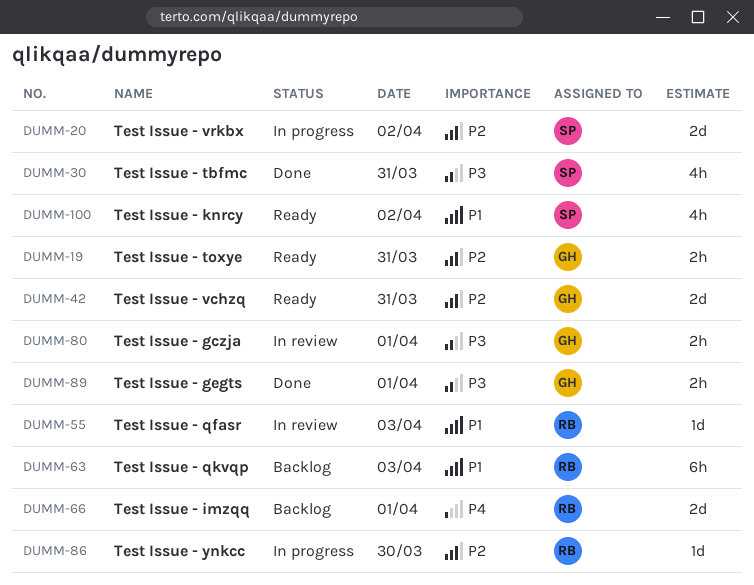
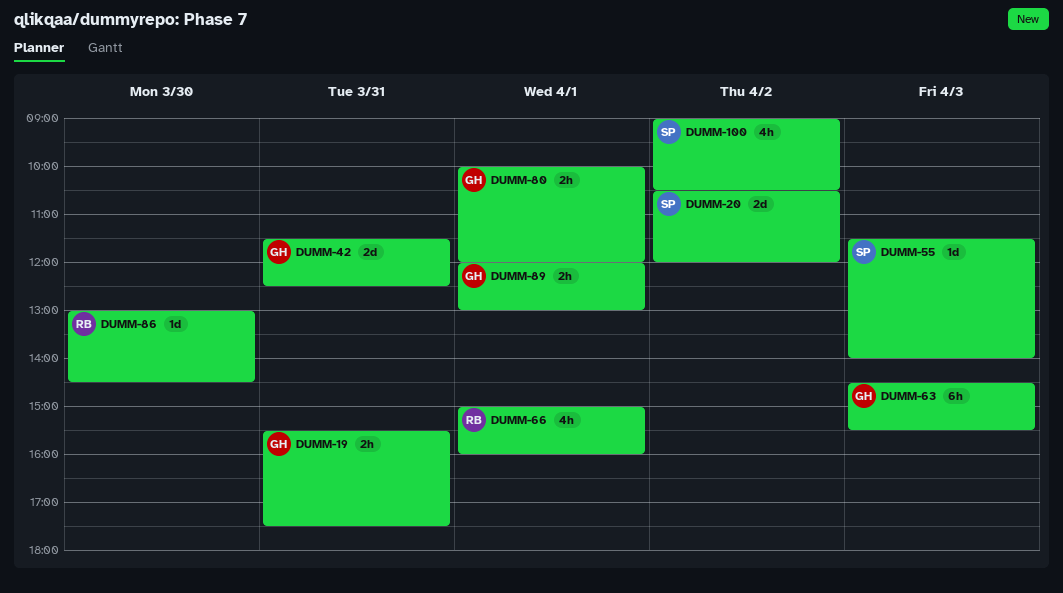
DUMM-30: present -> none
DUMM-55, owner: RB -> SP
DUMM-63, owner: RB -> GH
DUMM-66, estimate: 2d -> 4h

